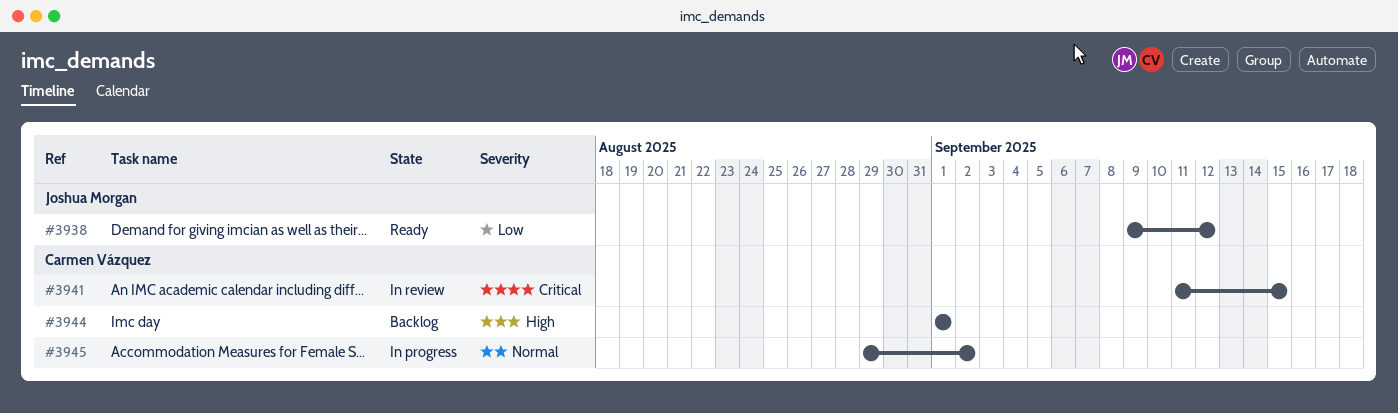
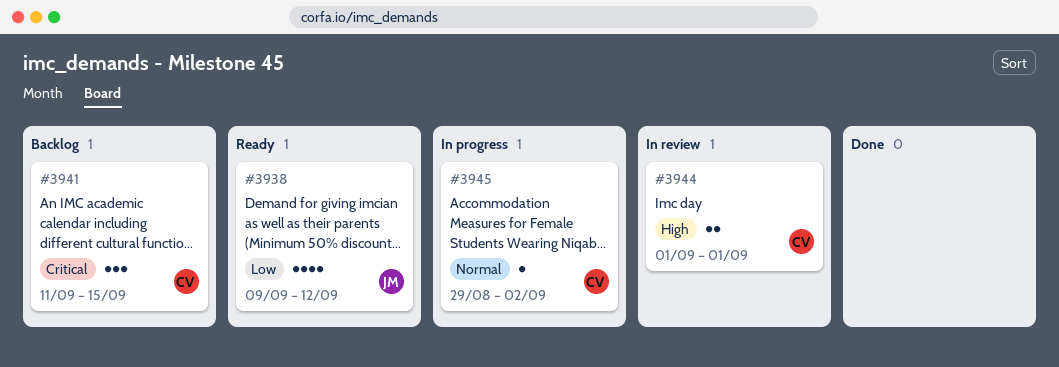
#3941, status: In review -> Backlog
#3944, status: Backlog -> In review

